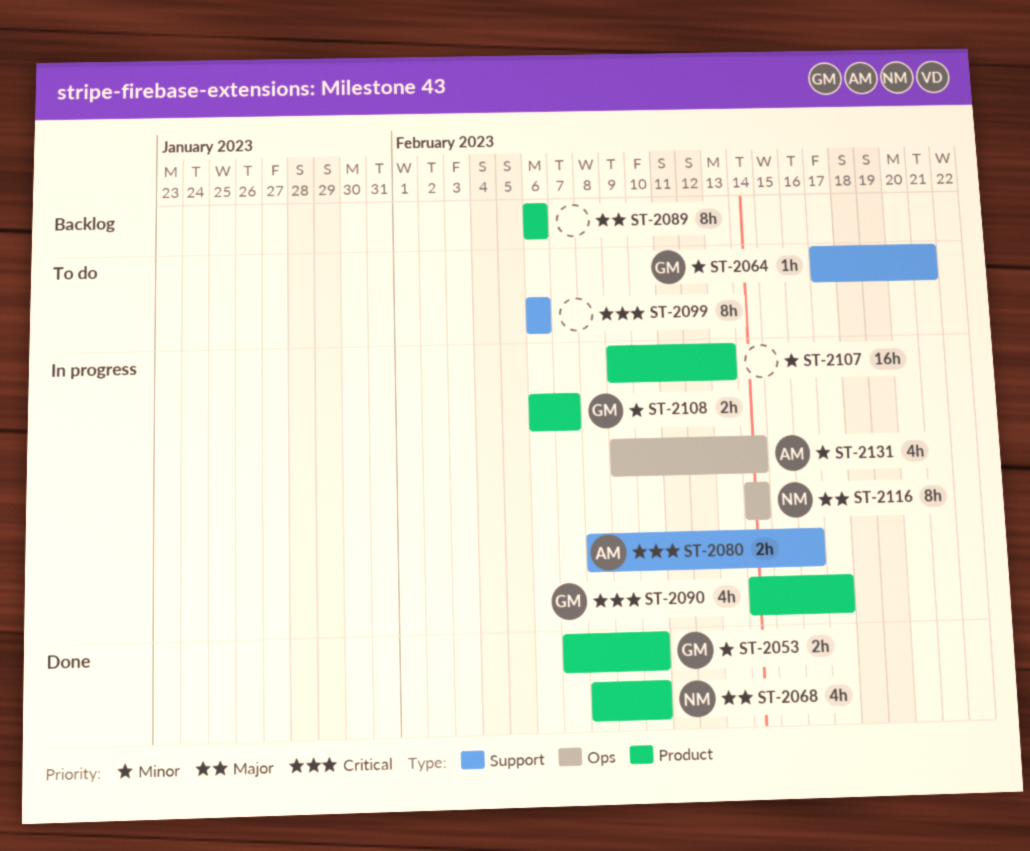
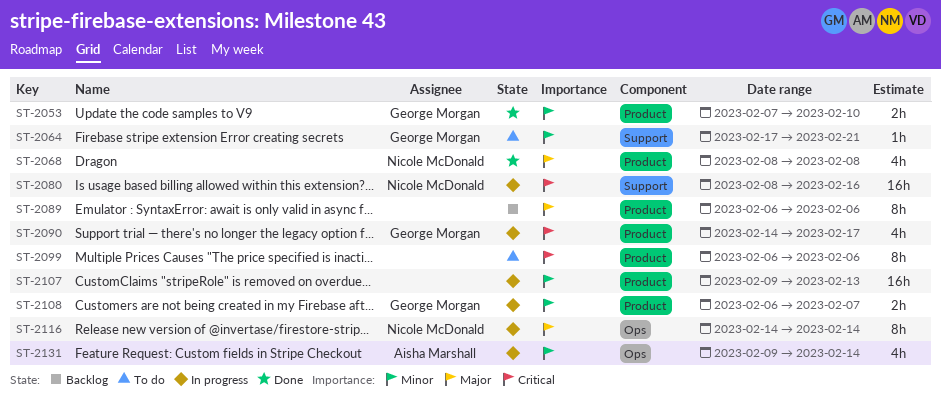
ST-2068, due: Feb 10 -> Feb 8
ST-2080, owner: Aisha Marshall -> Nicole McDonald
ST-2080, estimate: 2h -> 16h
ST-2099, label: Support -> Product

